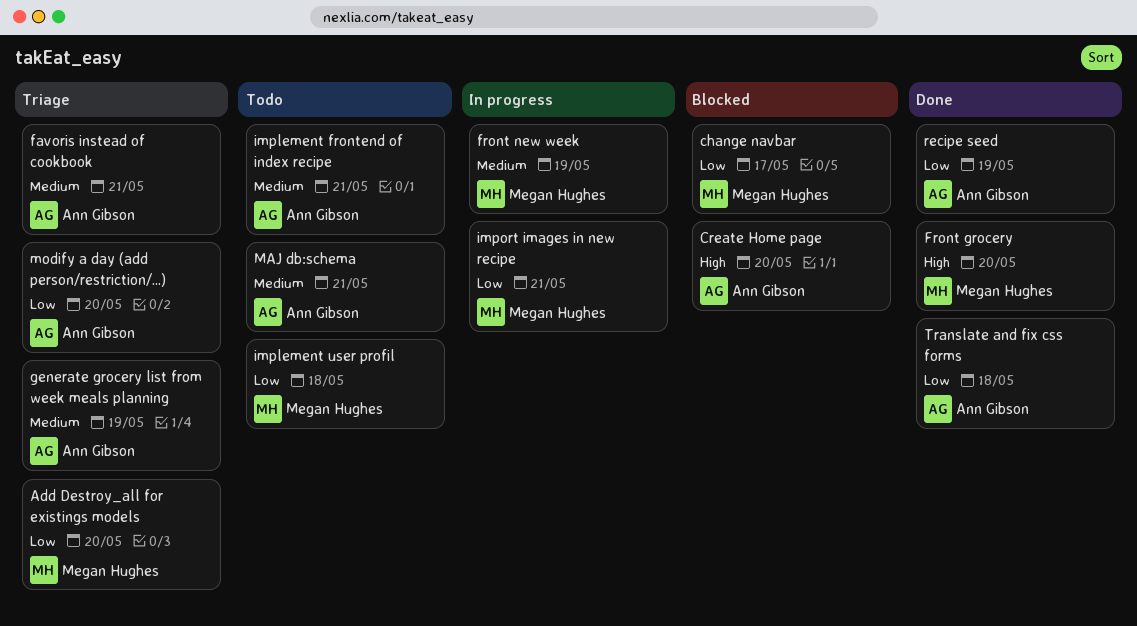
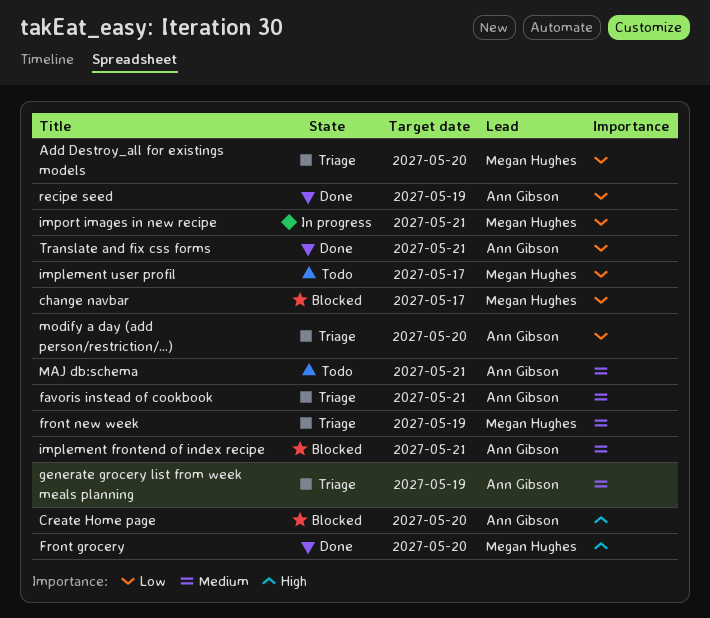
front new week, status: In progress -> Triage
implement frontend of index recipe, status: Todo -> Blocked
implement user profil, due: May 18 -> May 17
Translate and fix css forms, due: May 18 -> May 21

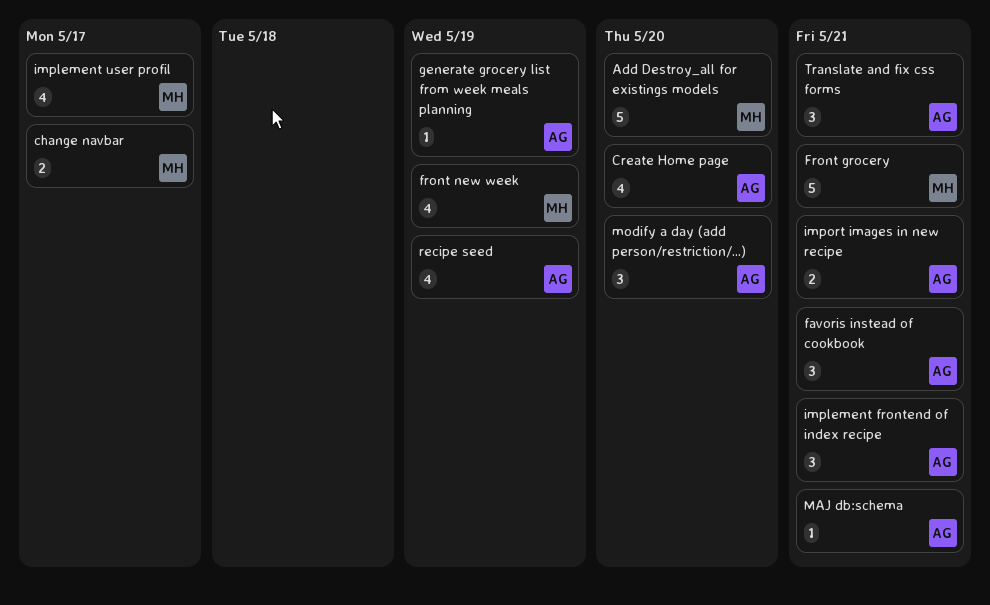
Front grocery, due: May 20 -> May 21
import images in new recipe, owner: Megan Hughes -> Ann Gibson

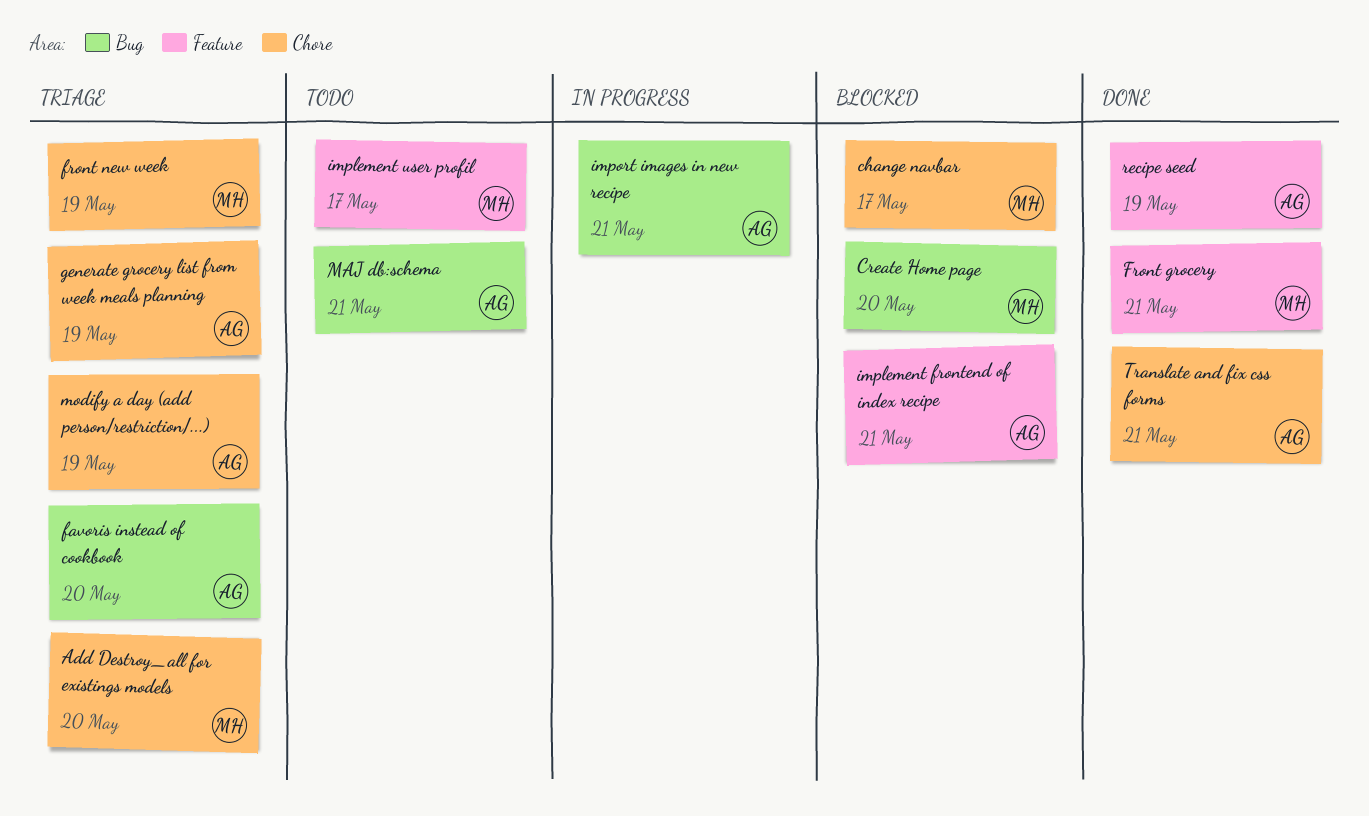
Create Home page, owner: AG -> MH
favoris instead of cookbook, due: May 21 -> May 20
modify a day (add person/restriction/...), due: May 20 -> May 19

